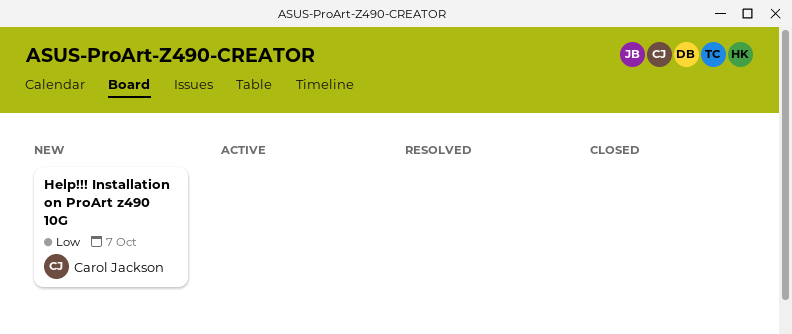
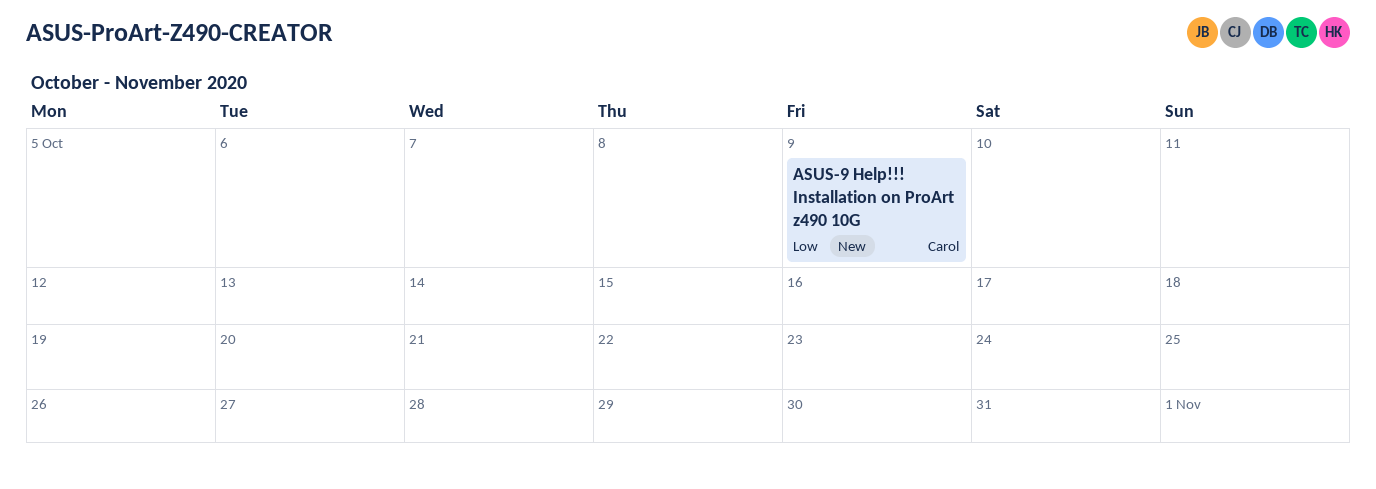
Help!!! Installation on ProArt z490 10G, due: Oct 7 -> Oct 9

